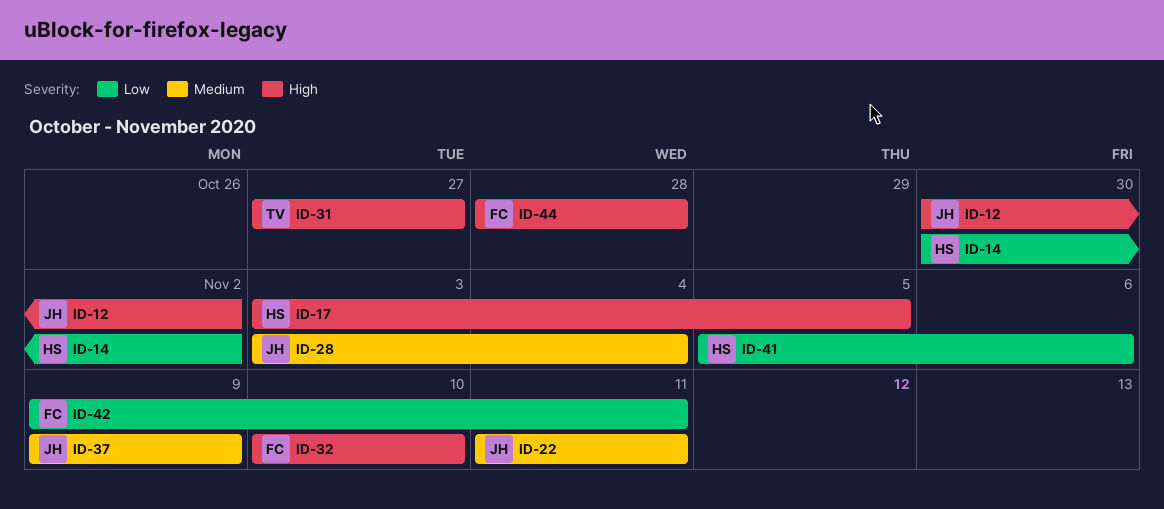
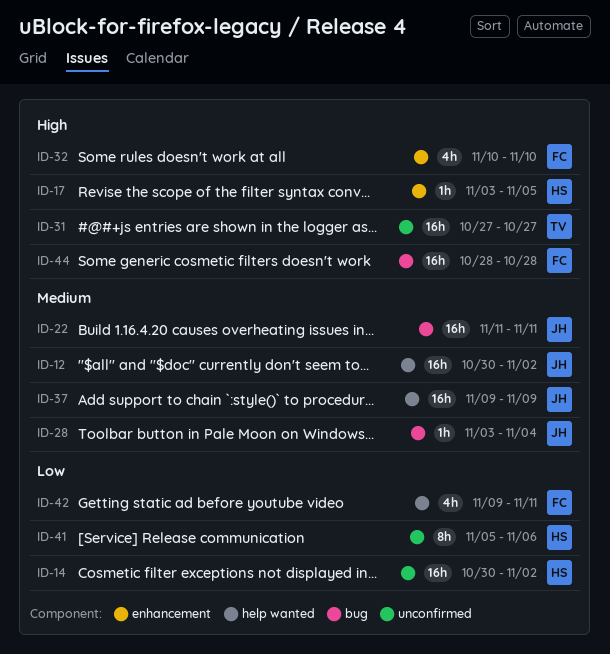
ID-12, priority: High -> Medium

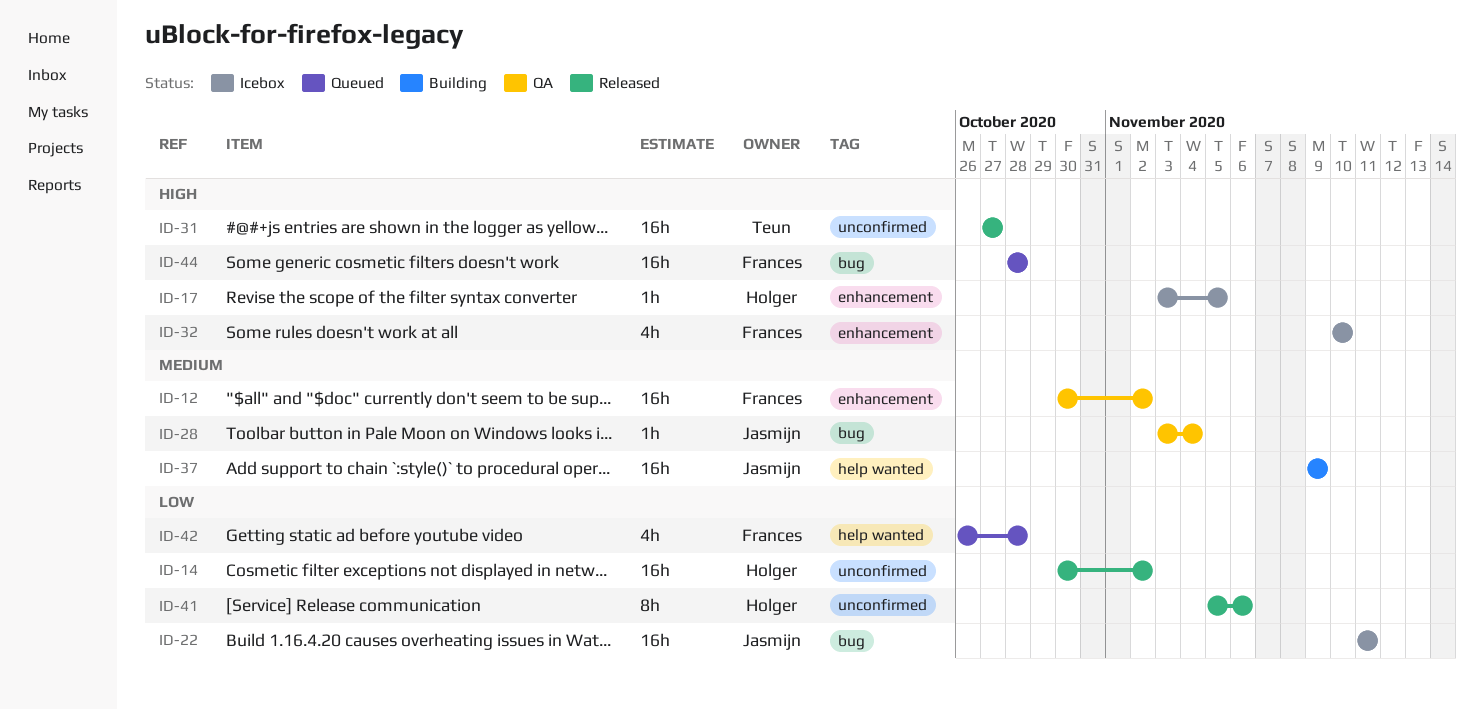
ID-12, owner: Jasmijn -> Frances
ID-12, label: help wanted -> enhancement
ID-22, priority: Medium -> Low
ID-42, start: Nov 9 -> Oct 26
ID-42, due: Nov 11 -> Oct 28

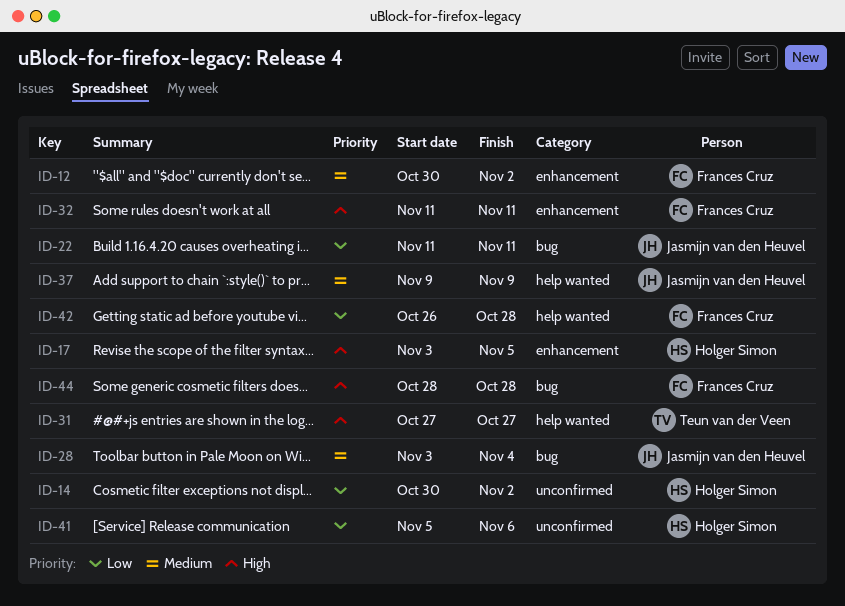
ID-31, label: unconfirmed -> help wanted
ID-32, start: Nov 10 -> Nov 11
ID-32, due: Nov 10 -> Nov 11

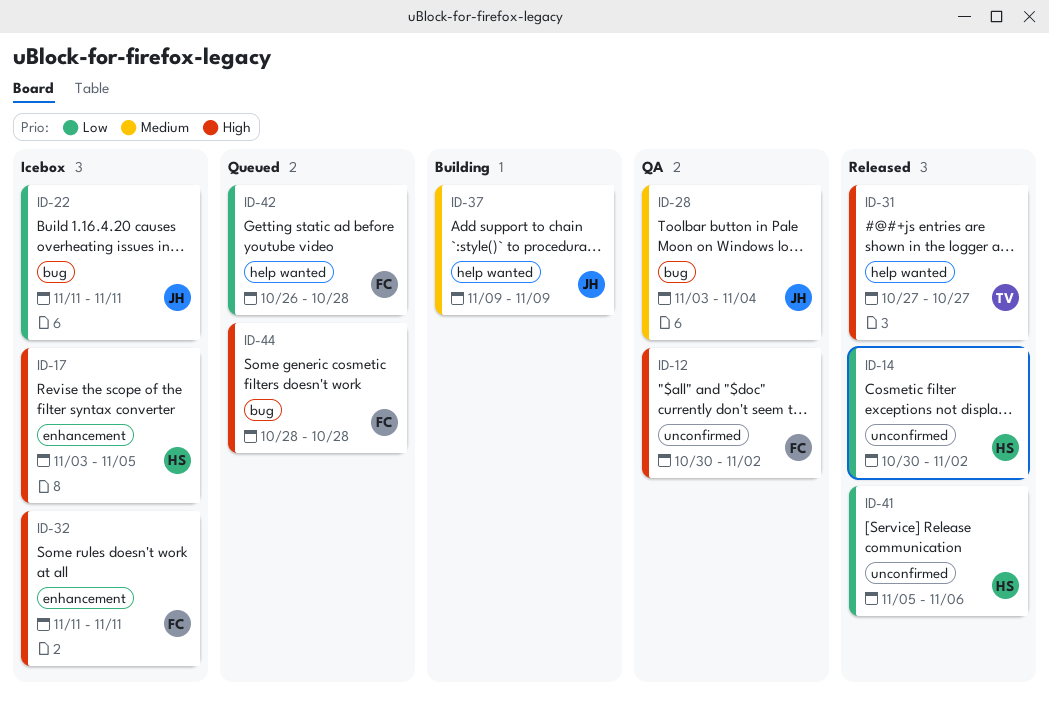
ID-12, priority: Medium -> High
ID-12, label: enhancement -> unconfirmed

